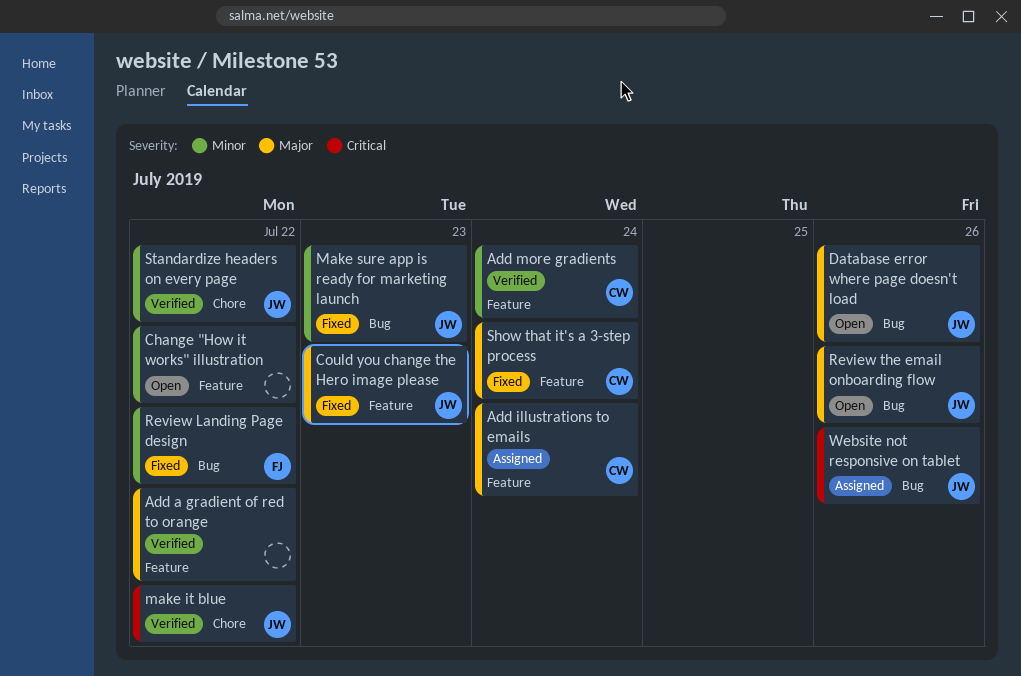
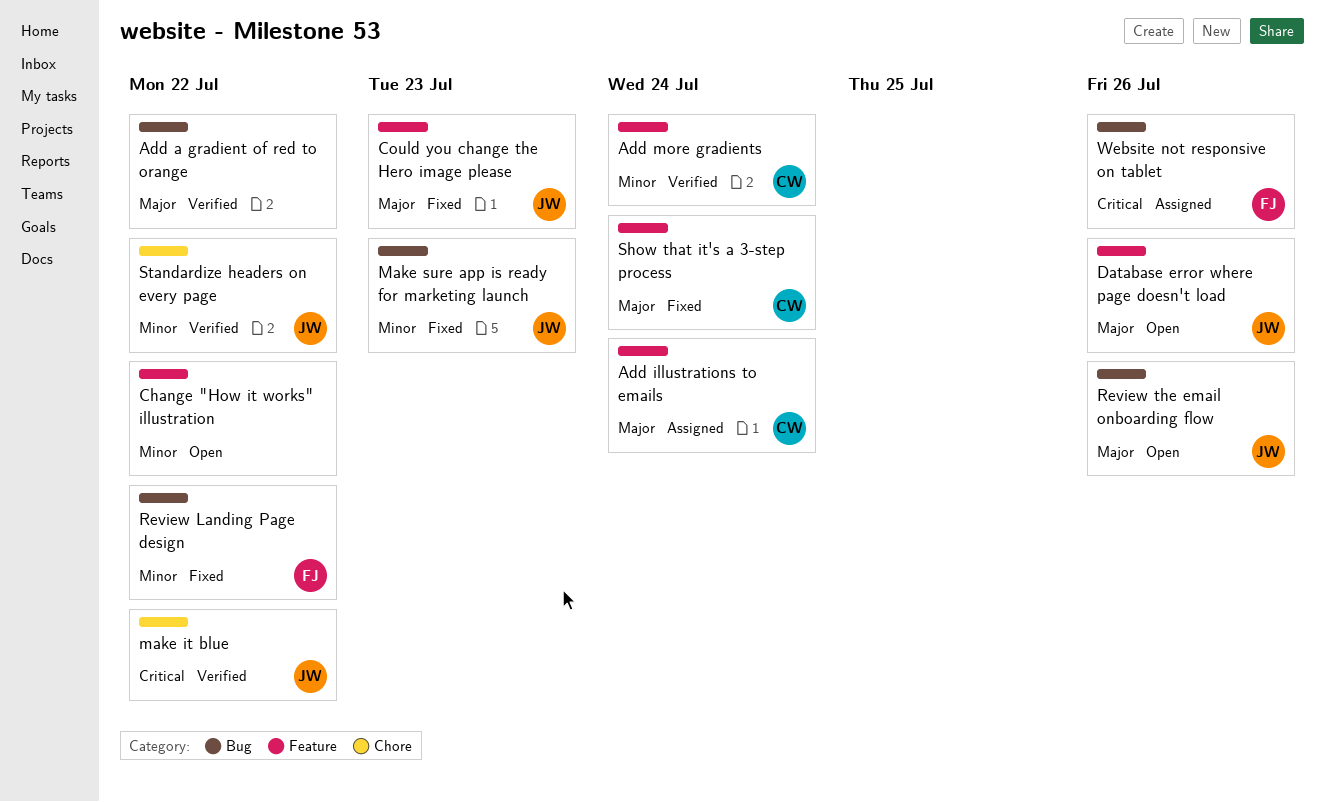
Add a gradient of red to orange, label: Feature -> Bug
Database error where page doesn't load, label: Bug -> Feature
Website not responsive on tablet, owner: JW -> FJ

